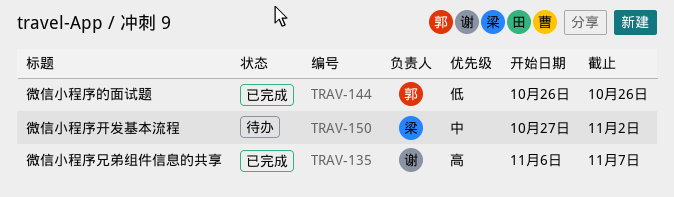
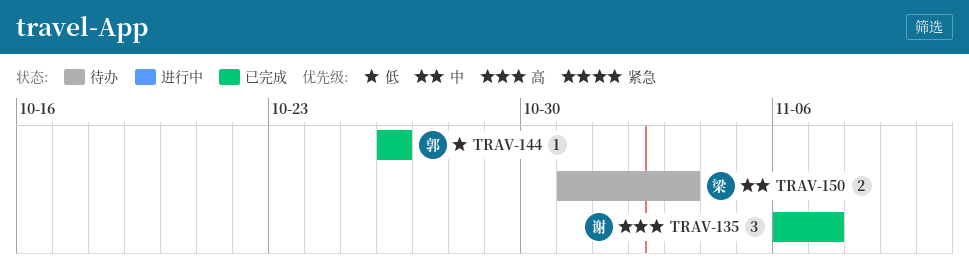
TRAV-150, start: Oct 27 -> Oct 31
TRAV-150, due: Nov 2 -> Nov 3

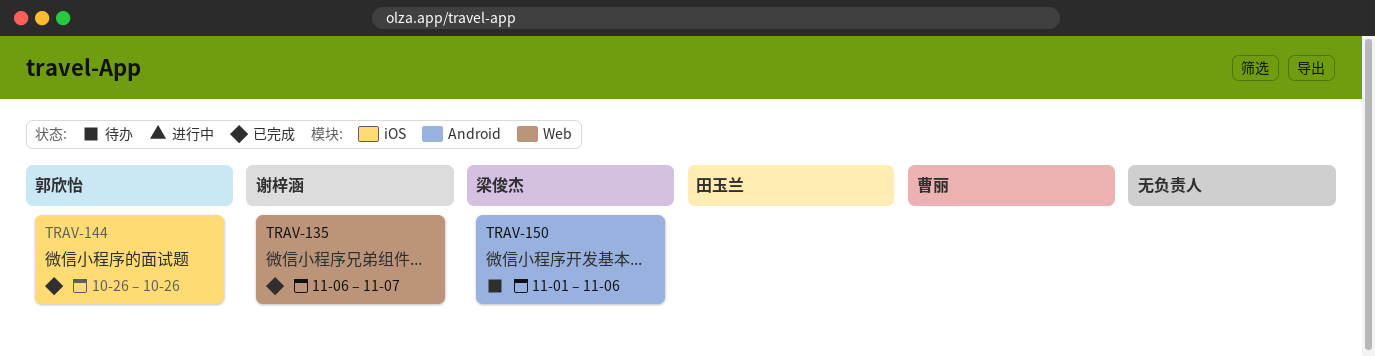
TRAV-150, start: Oct 31 -> Nov 1
TRAV-150, due: Nov 3 -> Nov 6

